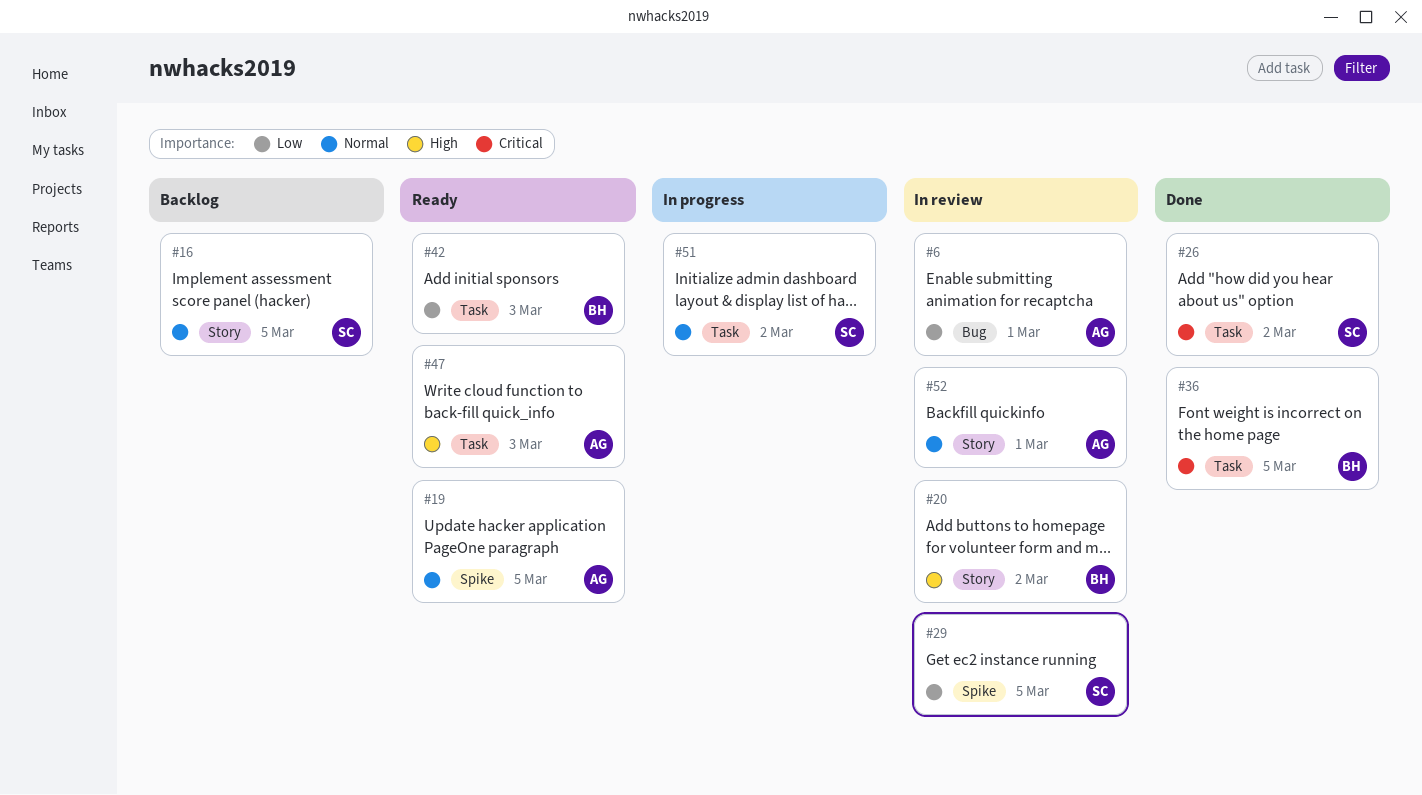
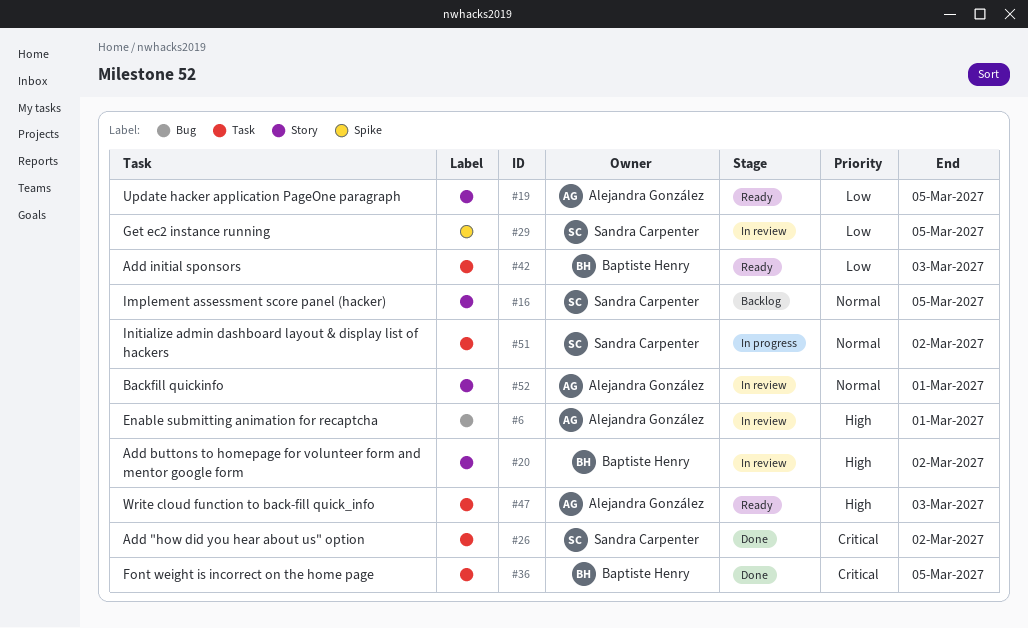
#6, priority: Low -> High
#19, priority: Normal -> Low
#19, label: Spike -> Story

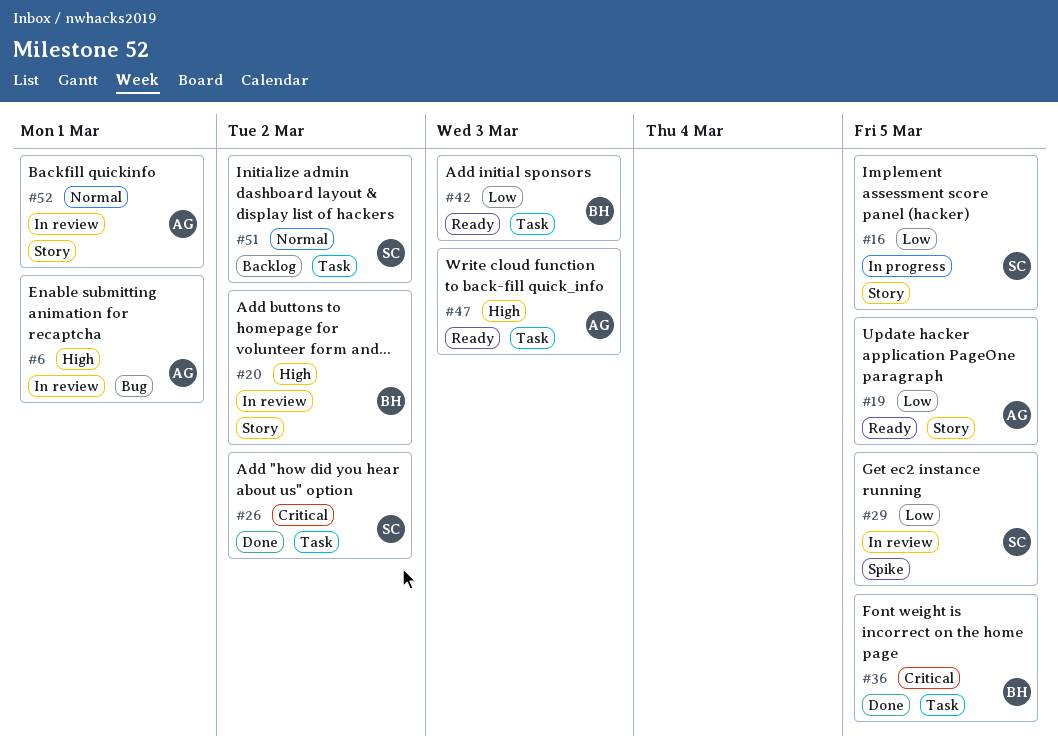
#16, status: Backlog -> In progress
#16, priority: Normal -> Low
#51, status: In progress -> Backlog

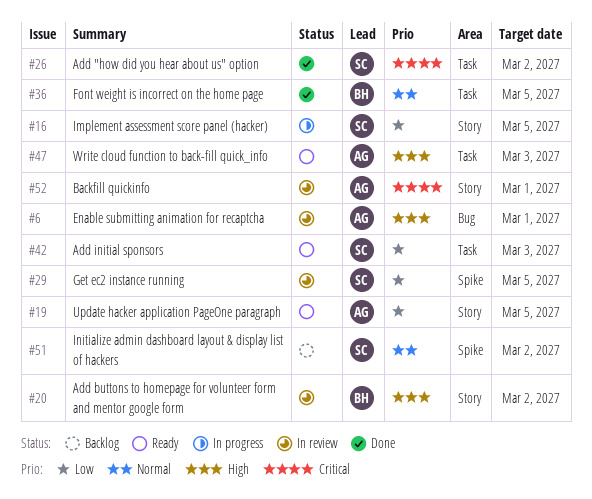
#36, priority: Critical -> Normal
#42, owner: BH -> SC
#51, label: Task -> Spike
#52, priority: Normal -> Critical

